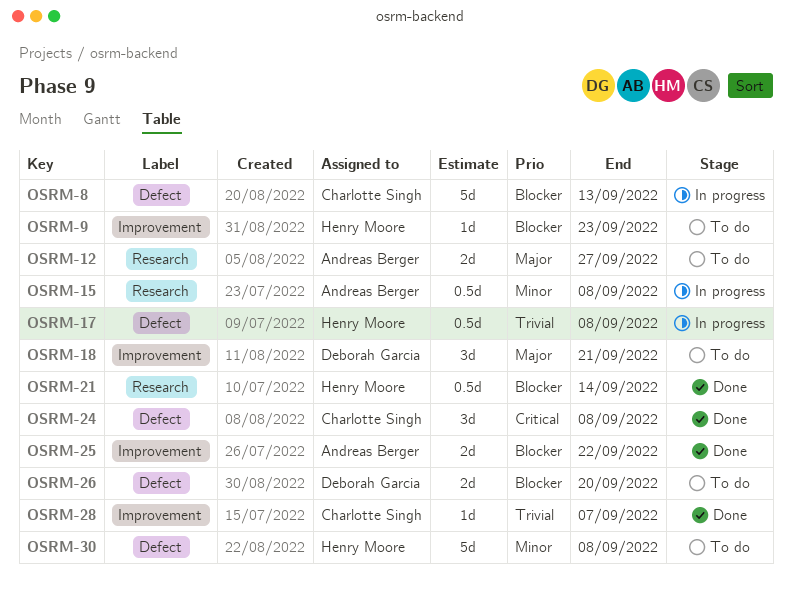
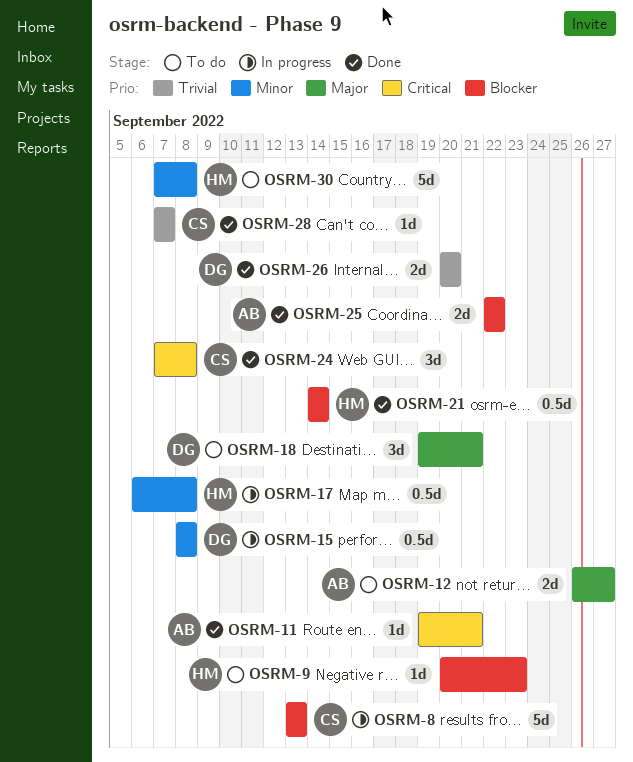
OSRM-11: none -> present
OSRM-15, owner: Andreas Berger -> Deborah Garcia
OSRM-17, priority: Trivial -> Minor
OSRM-26, status: To do -> Done
OSRM-26, priority: Blocker -> Trivial

